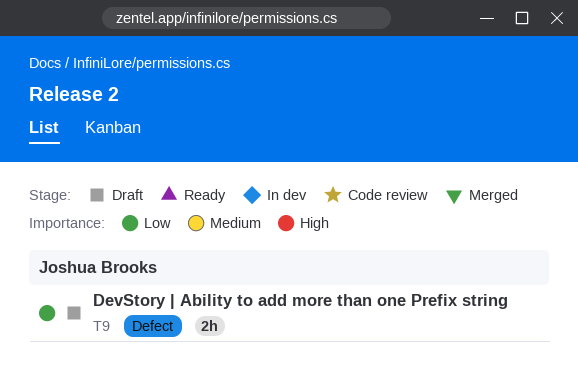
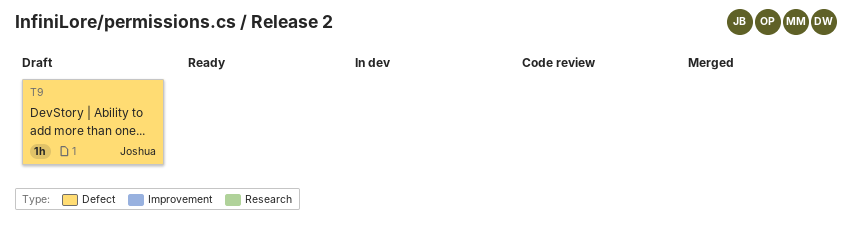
T9, estimate: 2h -> 1h

